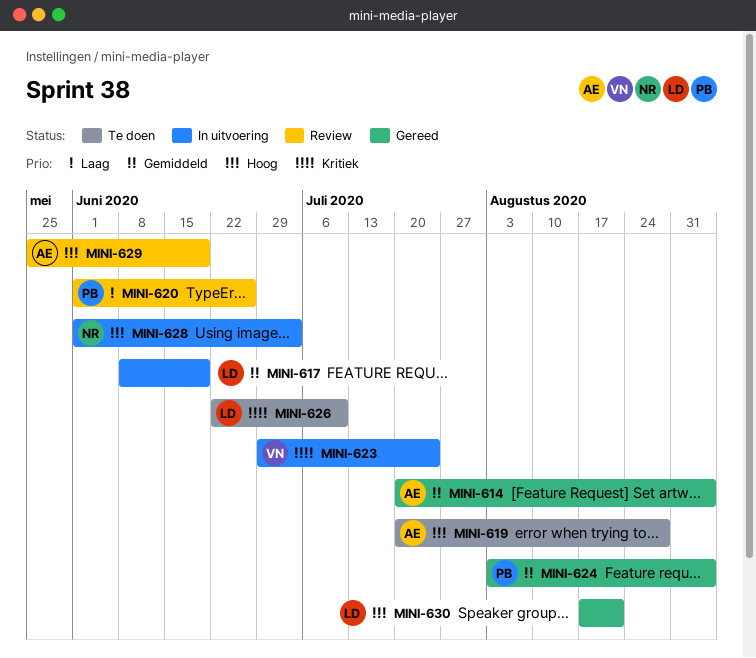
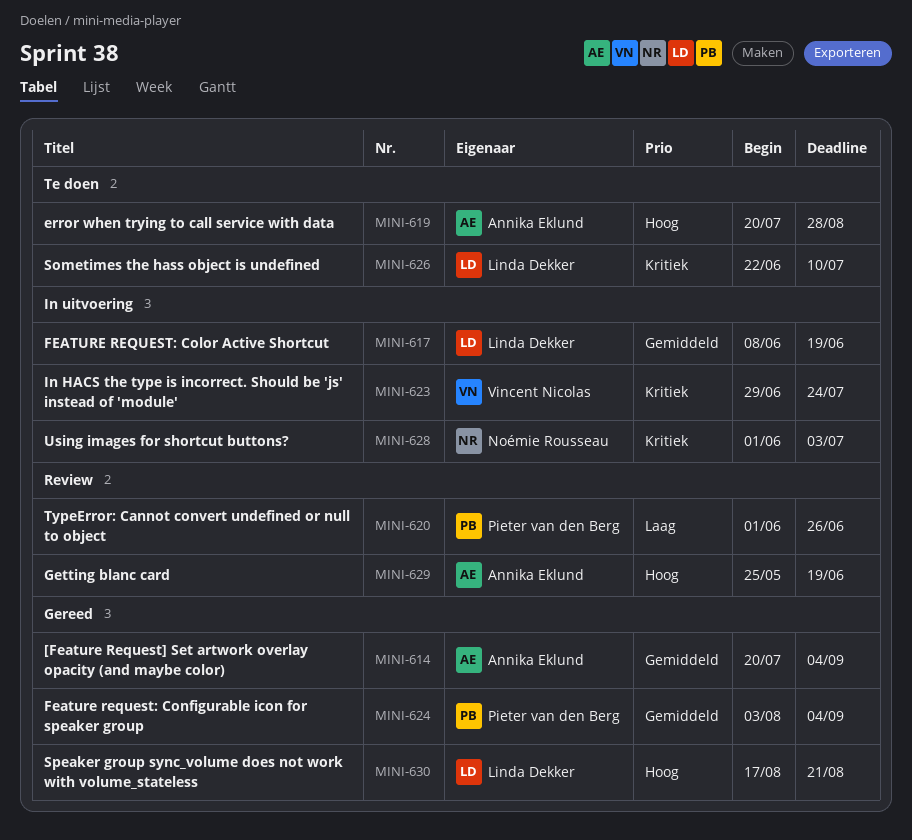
MINI-628, priority: Hoog -> Kritiek

